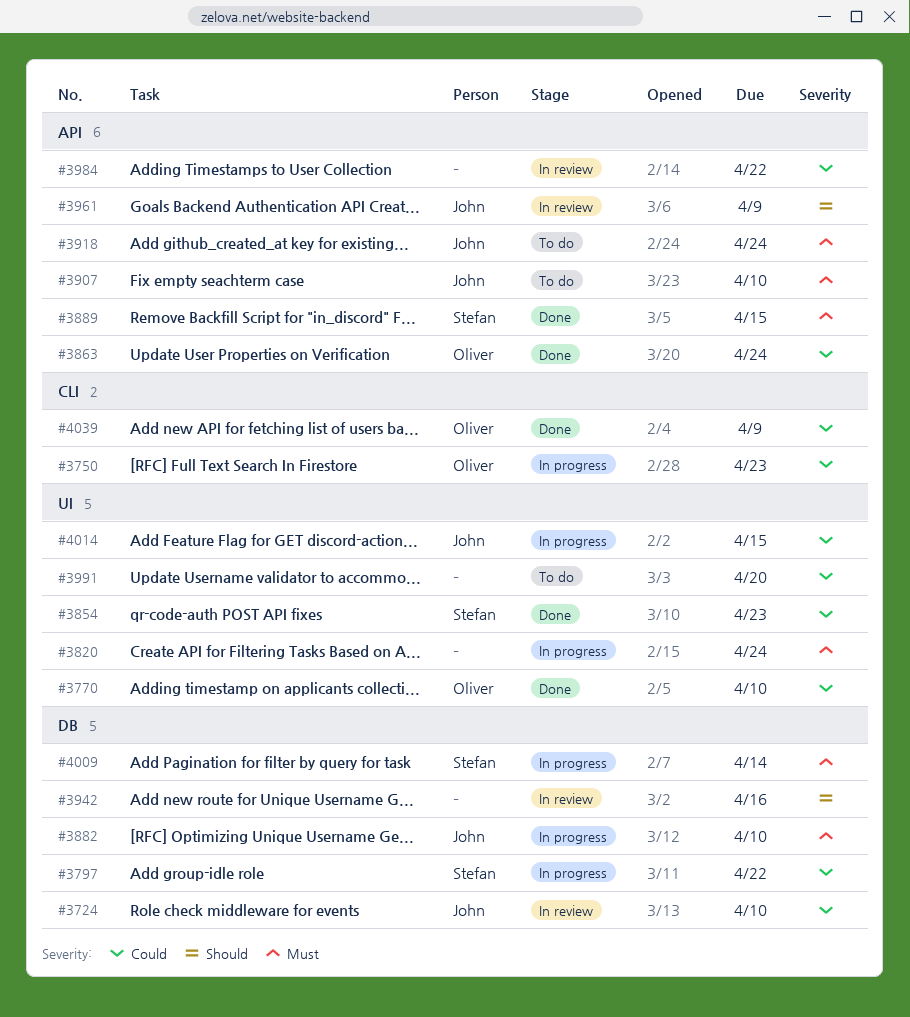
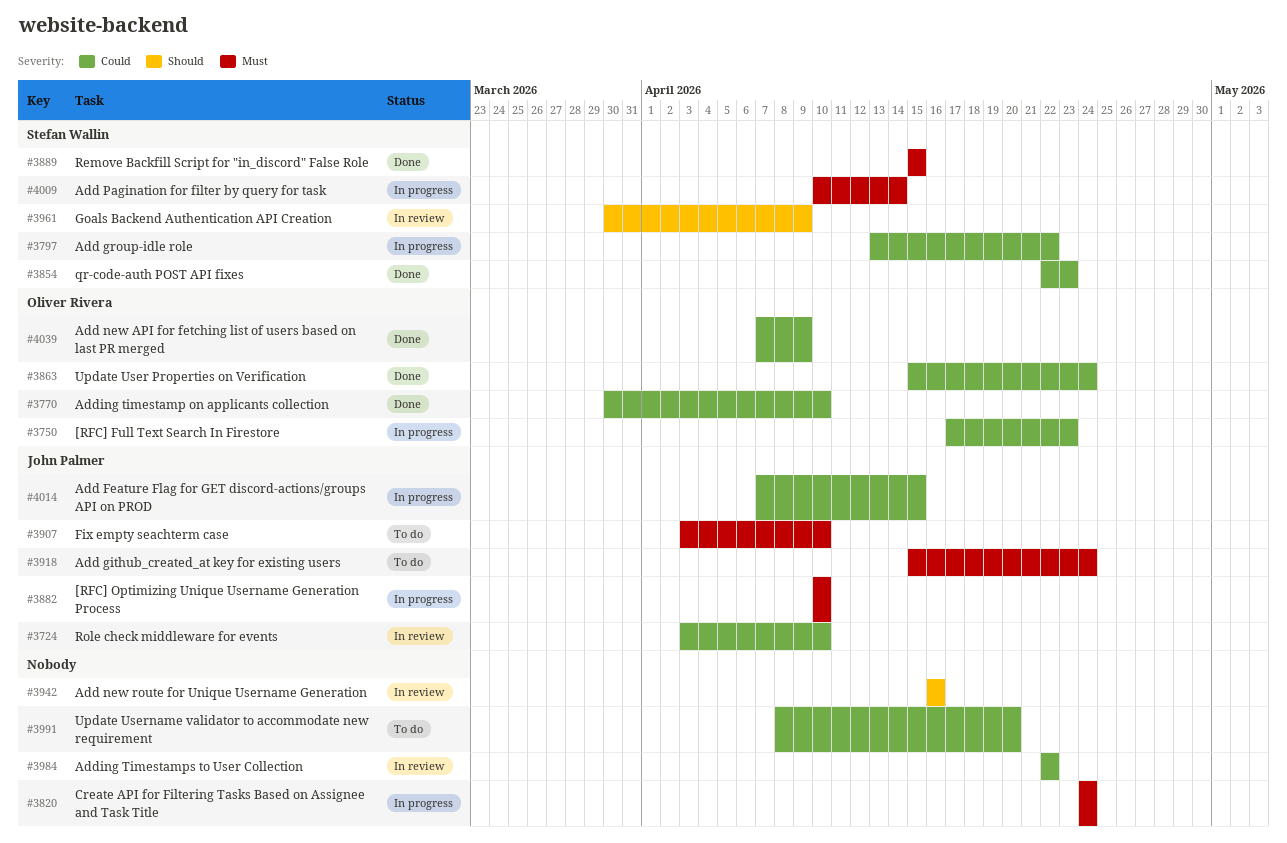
#3961, owner: John Palmer -> Stefan Wallin

